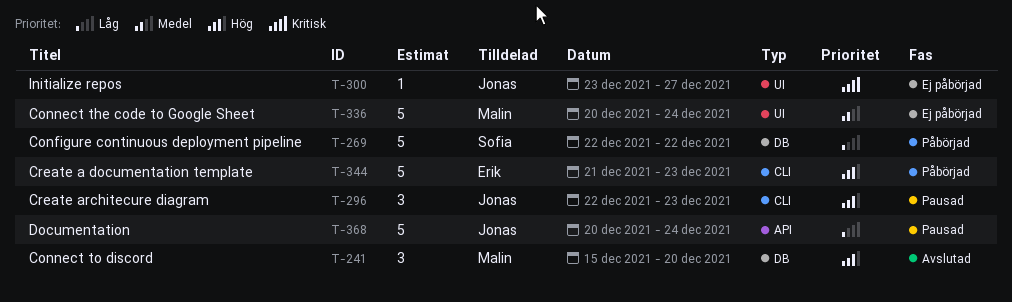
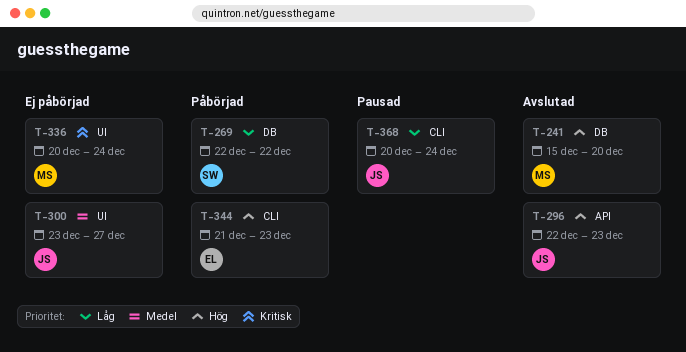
T-296, status: Pausad -> Avslutad
T-296, label: CLI -> API
T-300, priority: Kritisk -> Medel
T-336, priority: Medel -> Kritisk
T-368, label: API -> CLI

